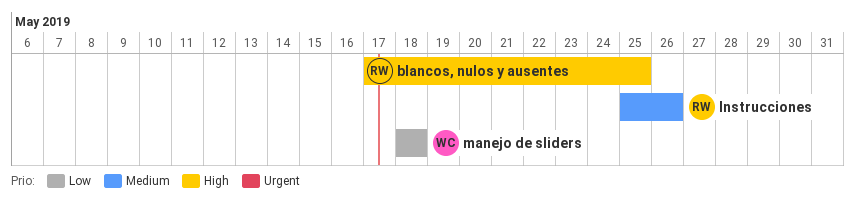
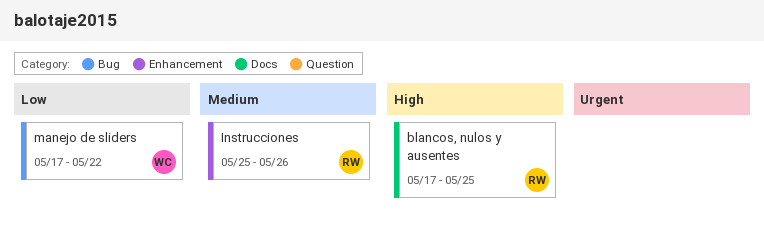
manejo de sliders, start: May 18 -> May 17
manejo de sliders, due: May 18 -> May 22

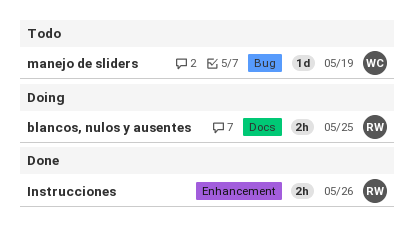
manejo de sliders, due: May 22 -> May 19

